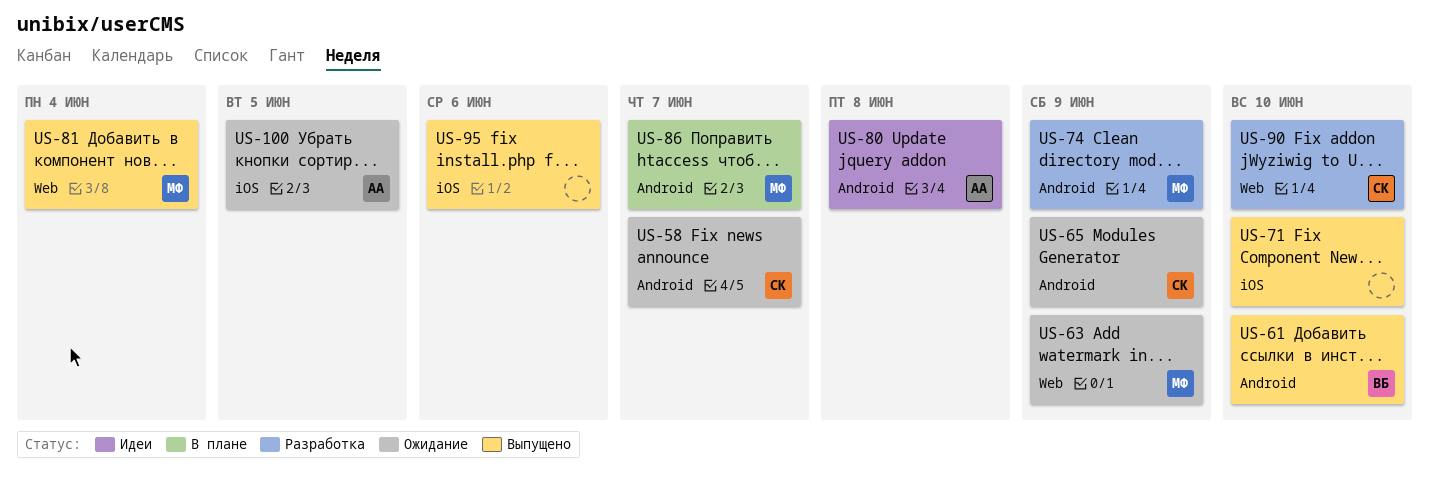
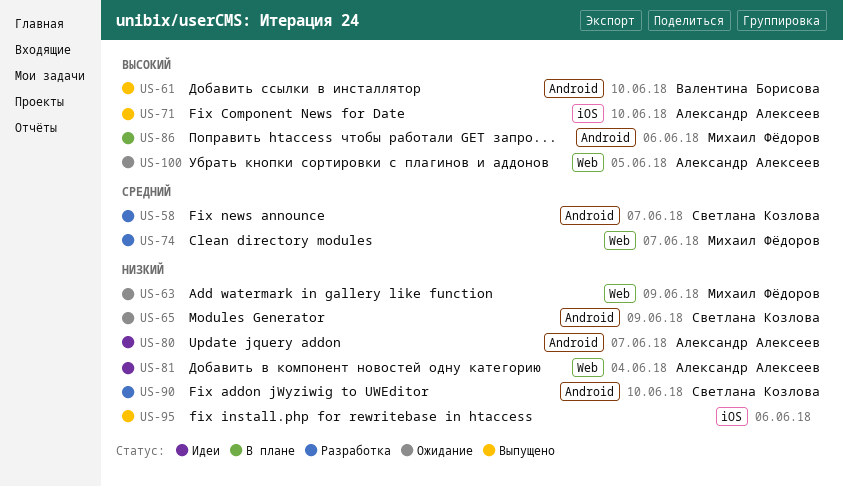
US-58, status: Ожидание -> Разработка
US-71, owner: none -> Александр Алексеев
US-74, label: Android -> Web
US-74, due: Jun 9 -> Jun 7
US-80, due: Jun 8 -> Jun 7
US-81, status: Выпущено -> Идеи
US-81, owner: Михаил Фёдоров -> Александр Алексеев
US-86, due: Jun 7 -> Jun 6
US-90, label: Web -> Android
US-100, label: iOS -> Web

